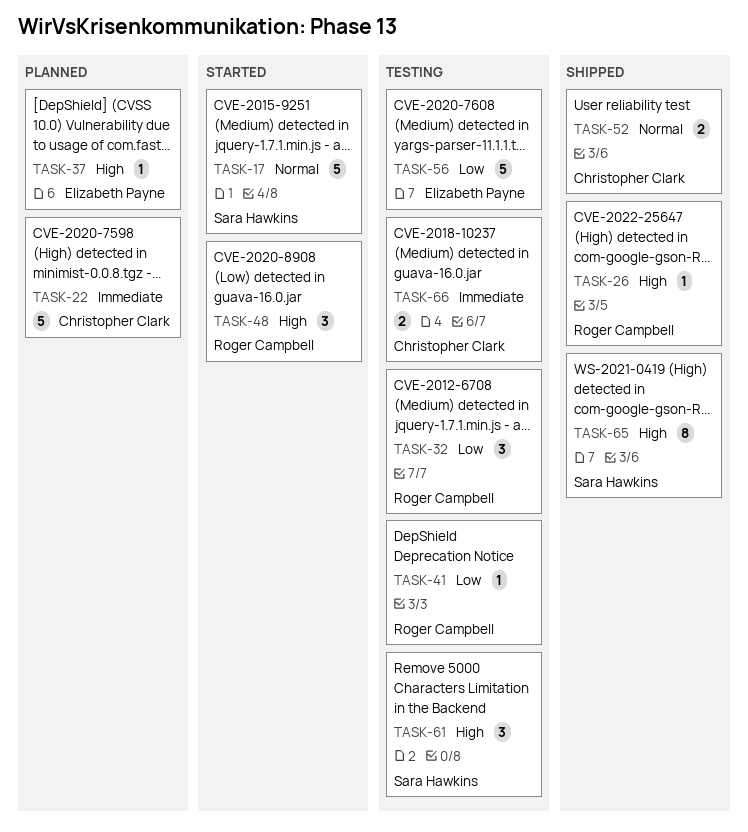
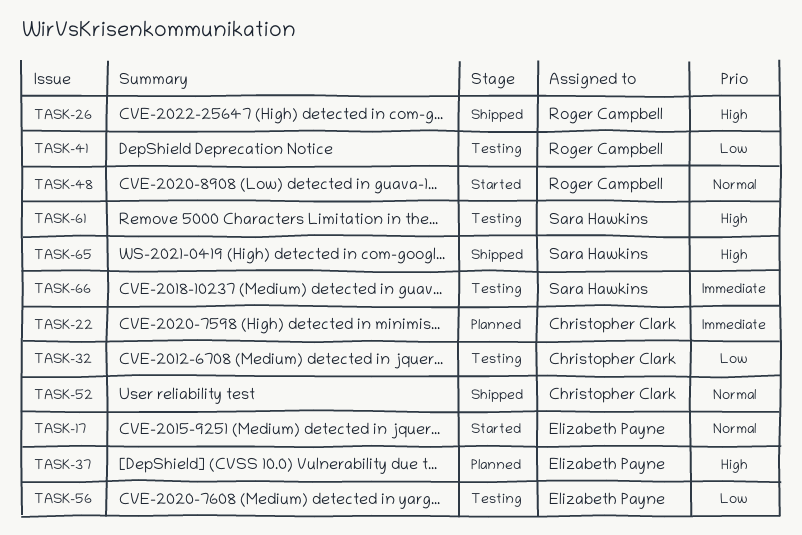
TASK-17, owner: Sara Hawkins -> Elizabeth Payne
TASK-32, owner: Roger Campbell -> Christopher Clark
TASK-48, priority: High -> Normal
TASK-66, owner: Christopher Clark -> Sara Hawkins

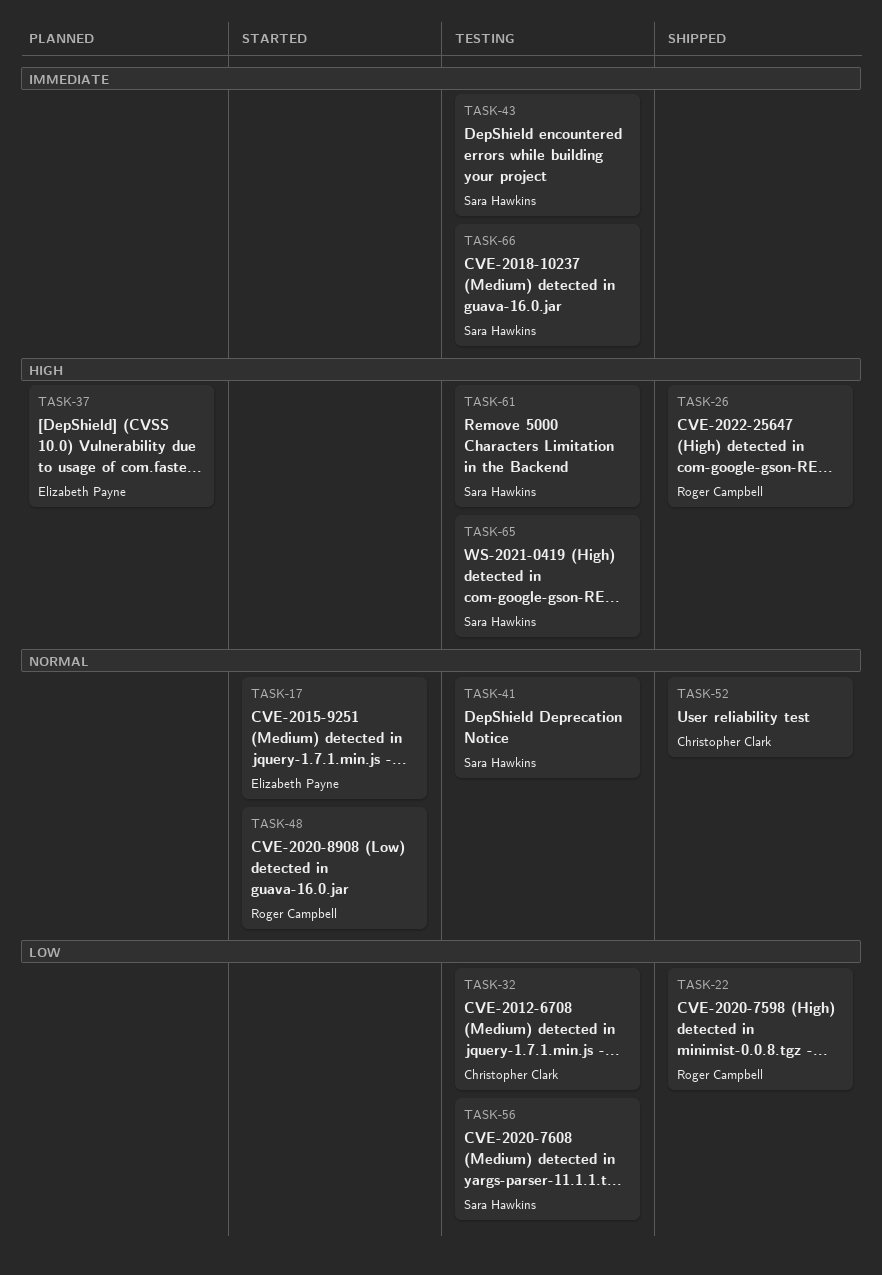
TASK-22, status: Planned -> Shipped
TASK-22, owner: Christopher Clark -> Roger Campbell
TASK-22, priority: Immediate -> Low
TASK-41, owner: Roger Campbell -> Sara Hawkins
TASK-41, priority: Low -> Normal
TASK-43: none -> present
TASK-56, owner: Elizabeth Payne -> Sara Hawkins
TASK-65, status: Shipped -> Testing

